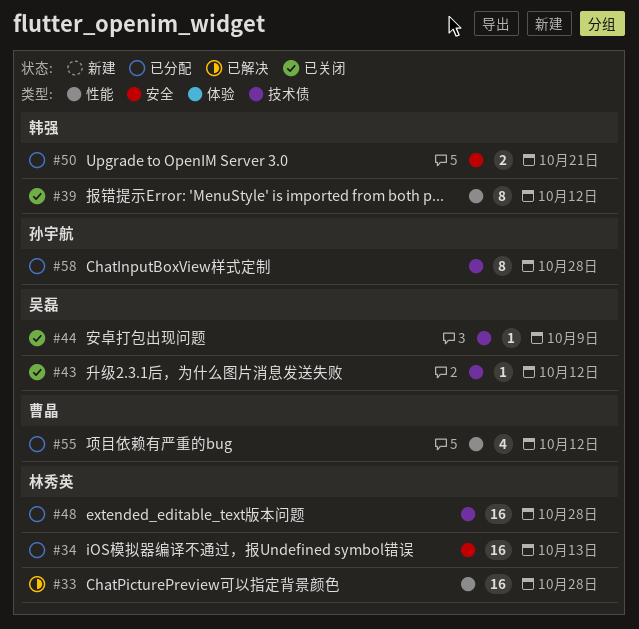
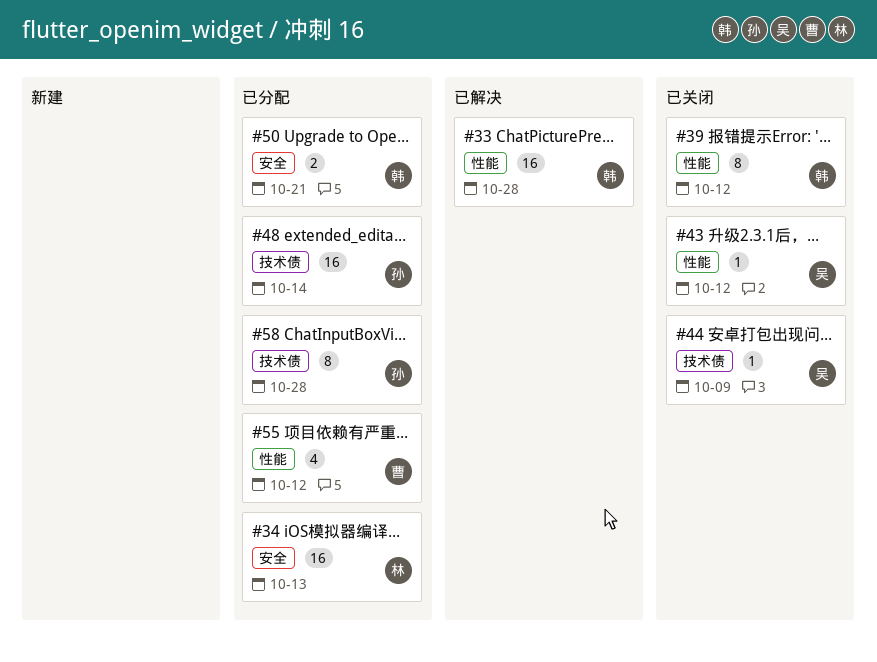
#33, owner: 林秀英 -> 韩强
#43, label: 技术债 -> 性能
#48, owner: 林秀英 -> 孙宇航
#48, due: Oct 28 -> Oct 14

